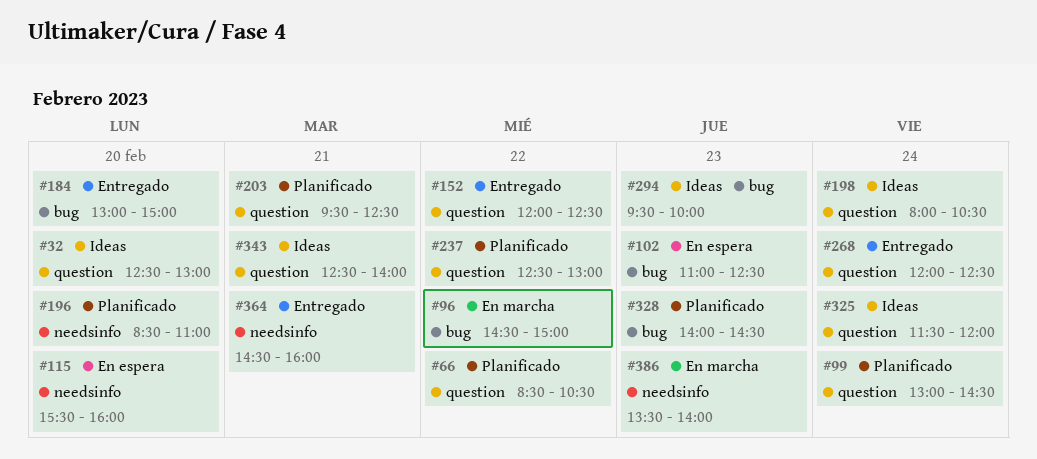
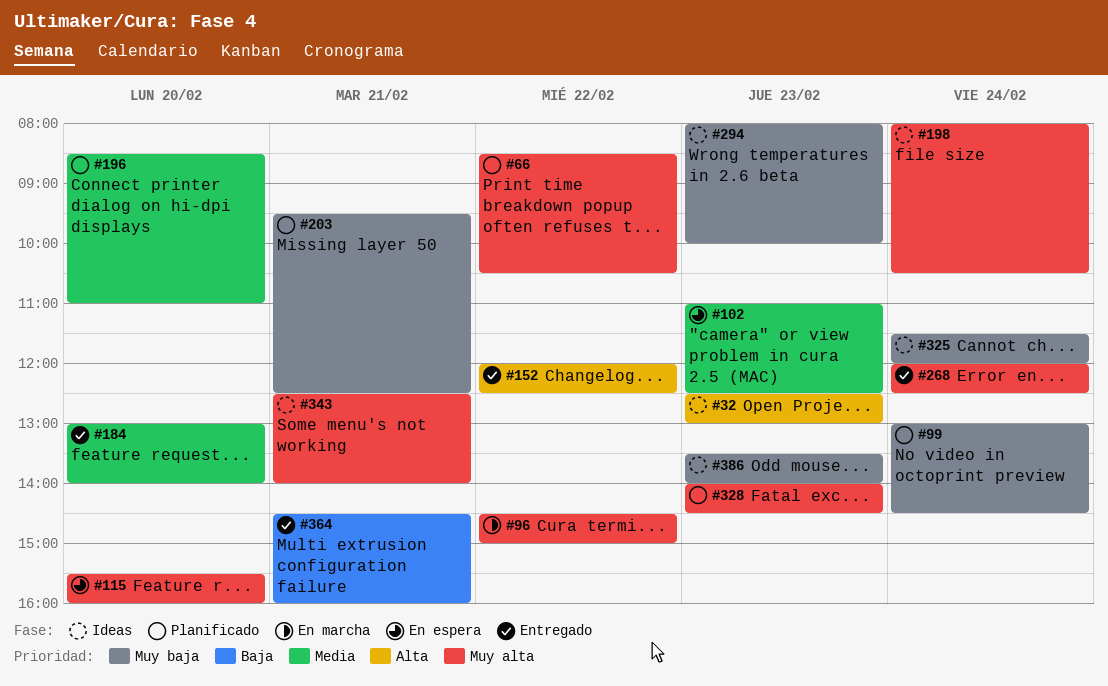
#32, day: Feb 20 -> Feb 23
#184, ends: 15:00 -> 14:00
#237: present -> none
#294, begins: 09:30 -> 08:00
#386, status: En marcha -> Ideas

